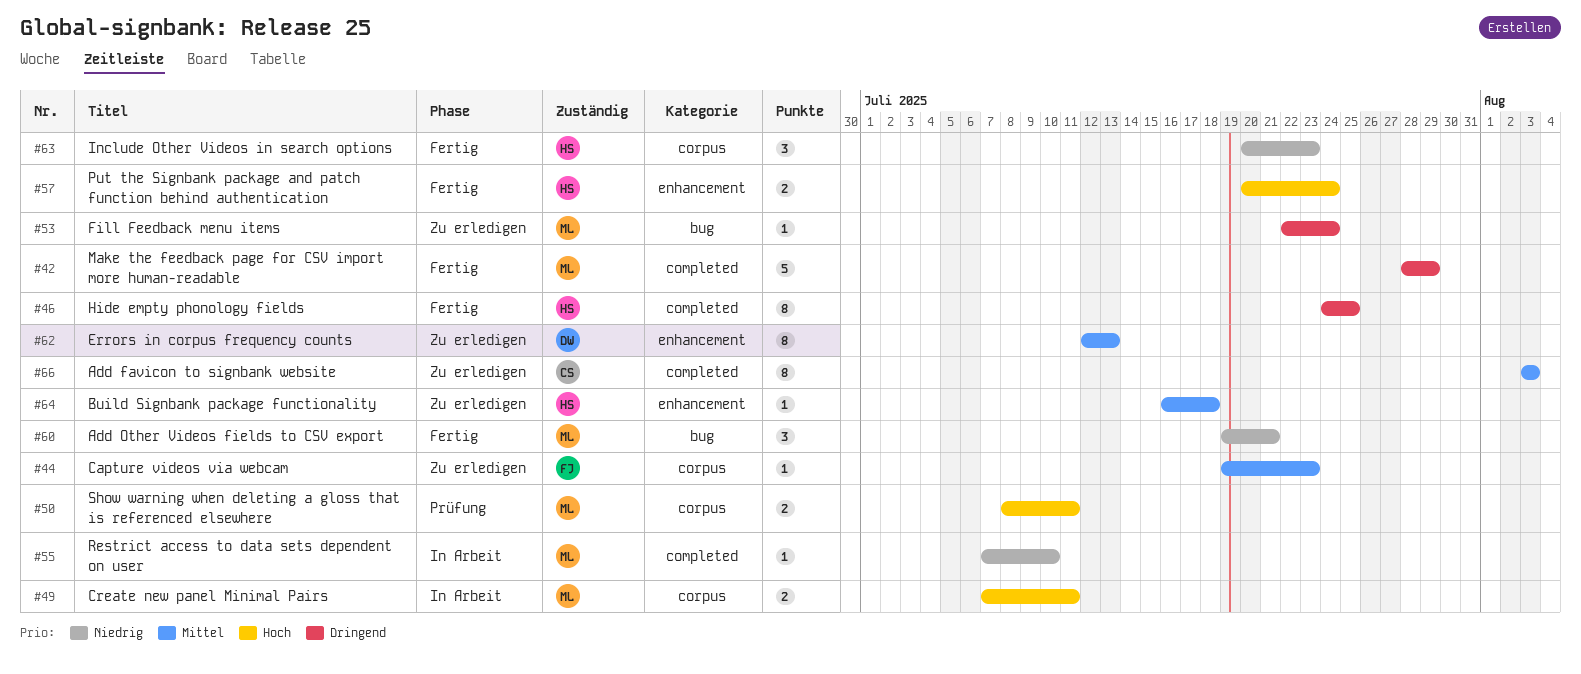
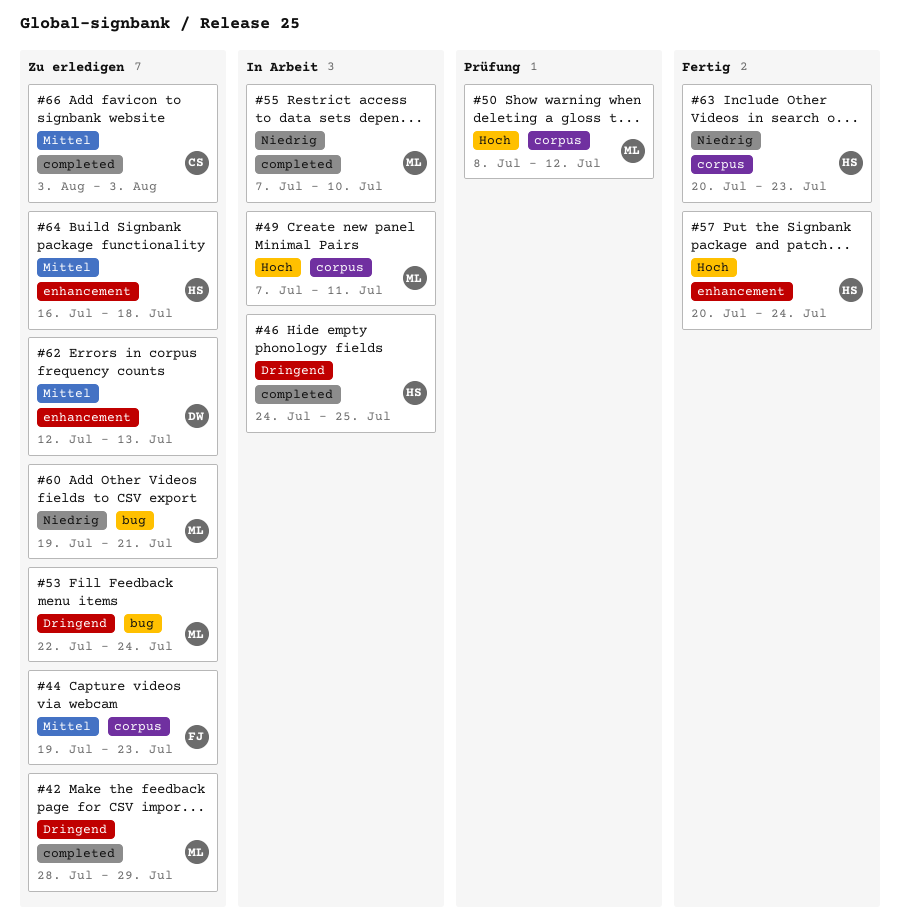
#42, status: Fertig -> Zu erledigen
#46, status: Fertig -> In Arbeit
#50, due: Jul 11 -> Jul 12
#60, status: Fertig -> Zu erledigen

